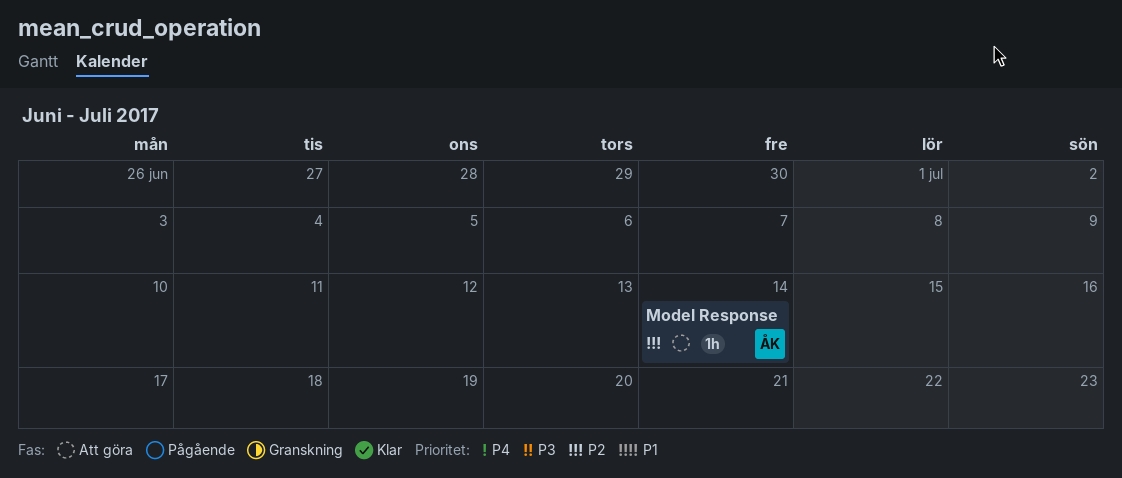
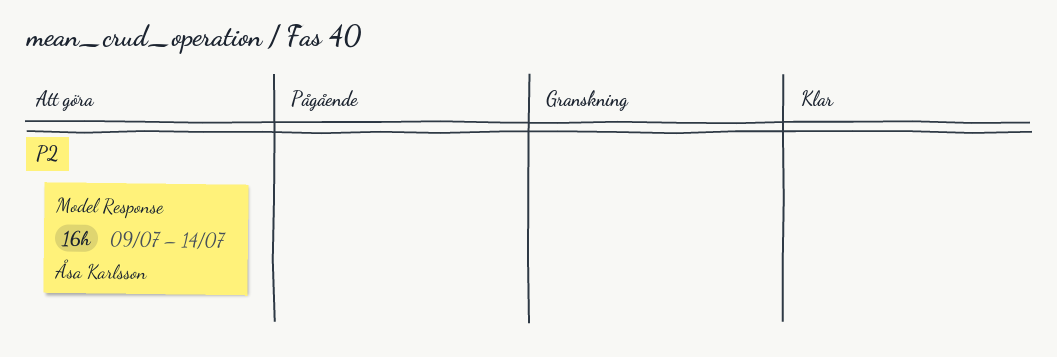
Model Response, estimate: 1h -> 16h

